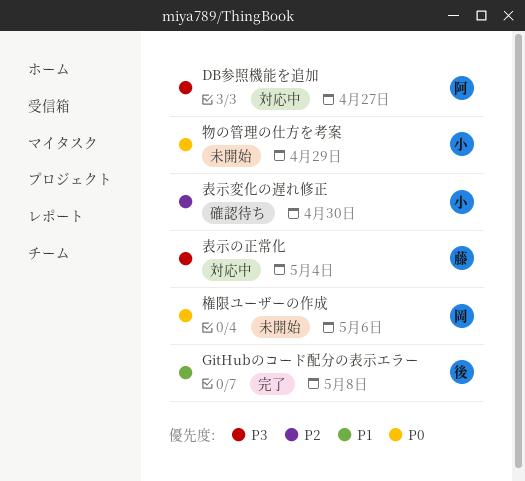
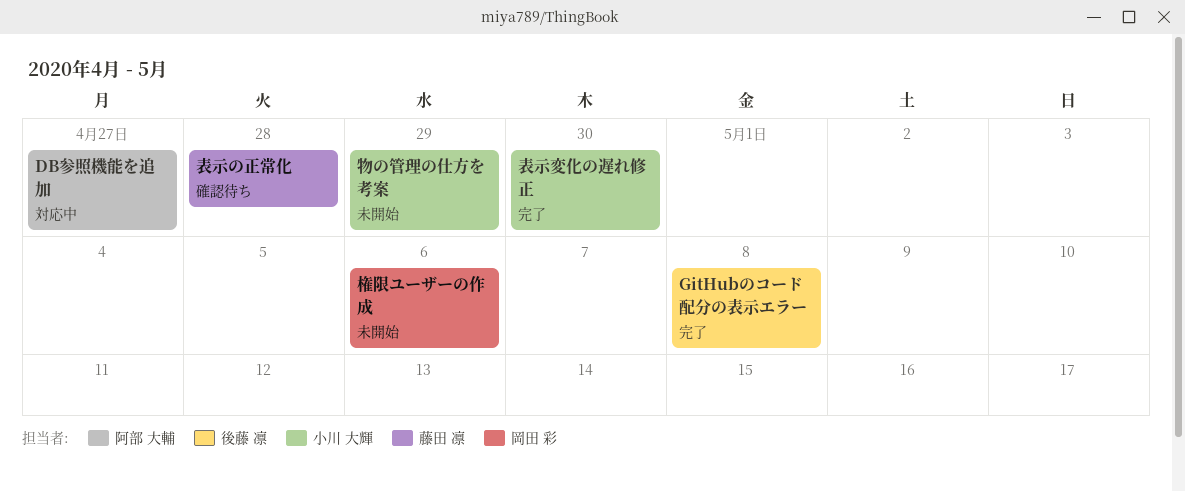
表示の正常化, status: 対応中 -> 確認待ち
表示の正常化, due: May 4 -> Apr 28
表示変化の遅れ修正, status: 確認待ち -> 完了

